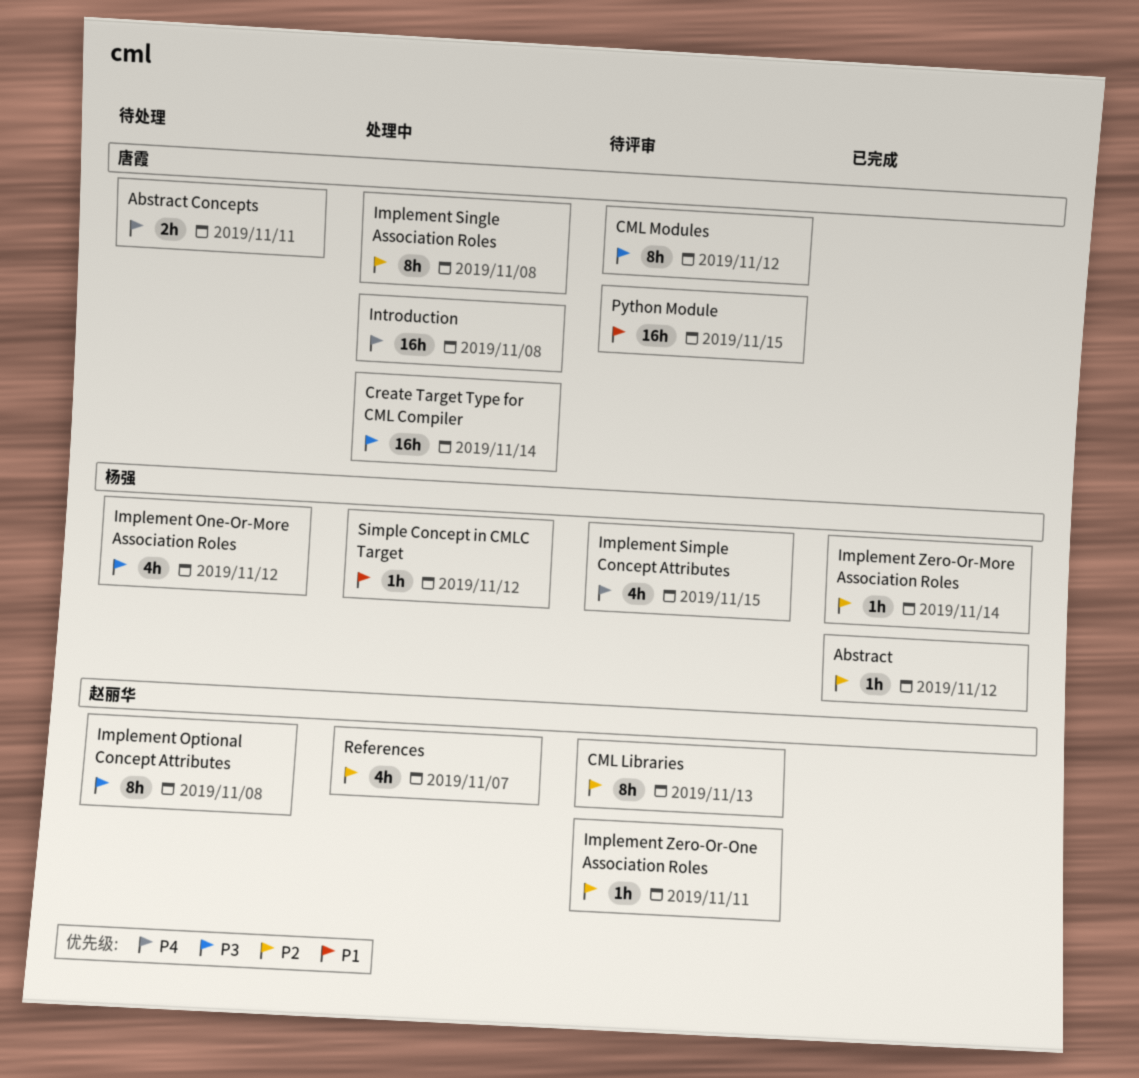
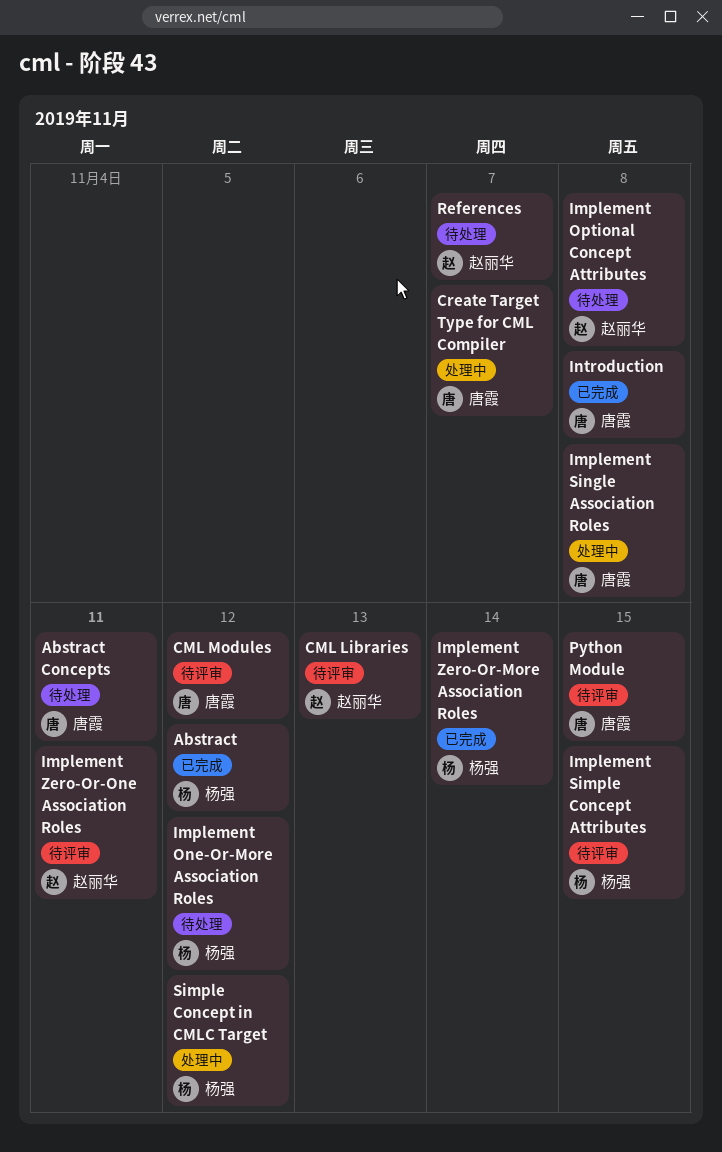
Create Target Type for CML Compiler, due: Nov 14 -> Nov 7
Introduction, status: 处理中 -> 已完成
References, status: 处理中 -> 待处理

